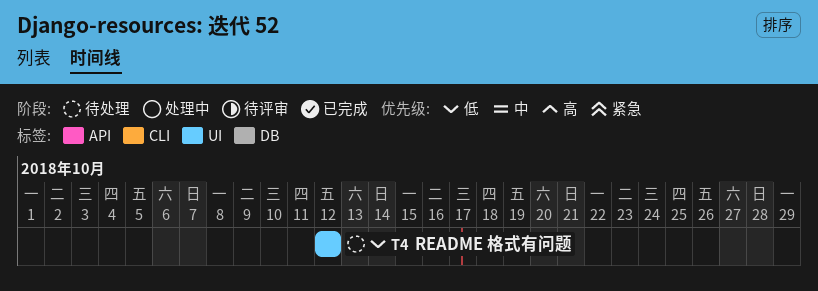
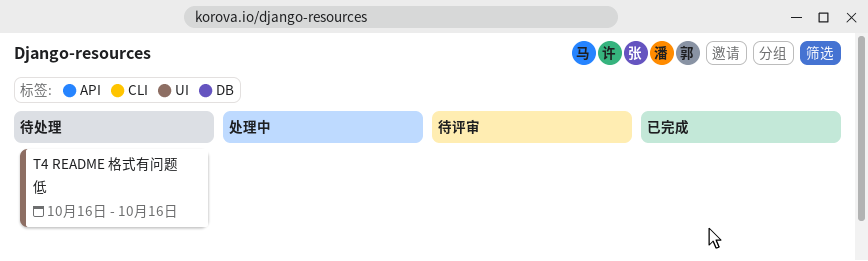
T4, start: Oct 12 -> Oct 16
T4, due: Oct 12 -> Oct 16

